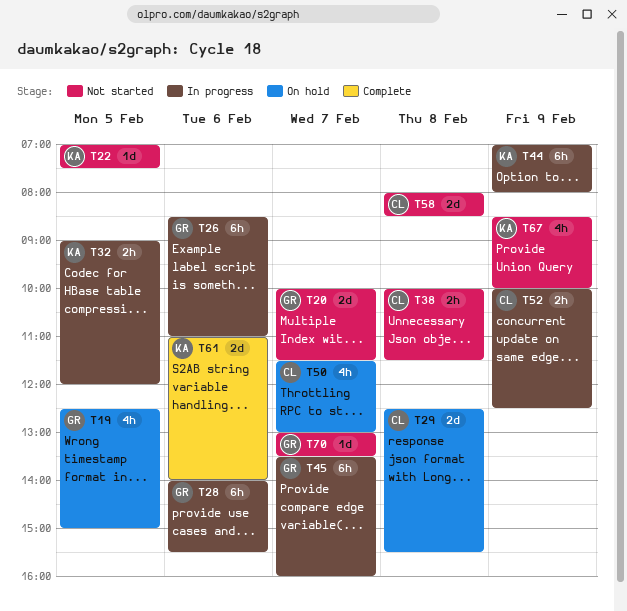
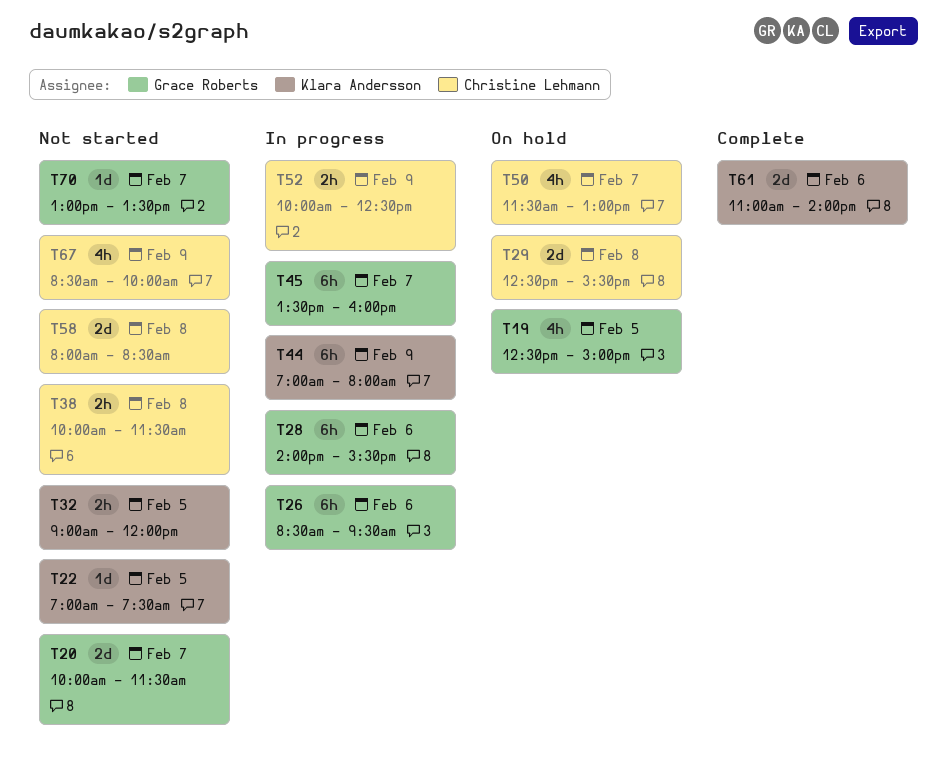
T26, ends: 11:00 -> 09:30
T32, status: In progress -> Not started
T67, owner: Klara Andersson -> Christine Lehmann

